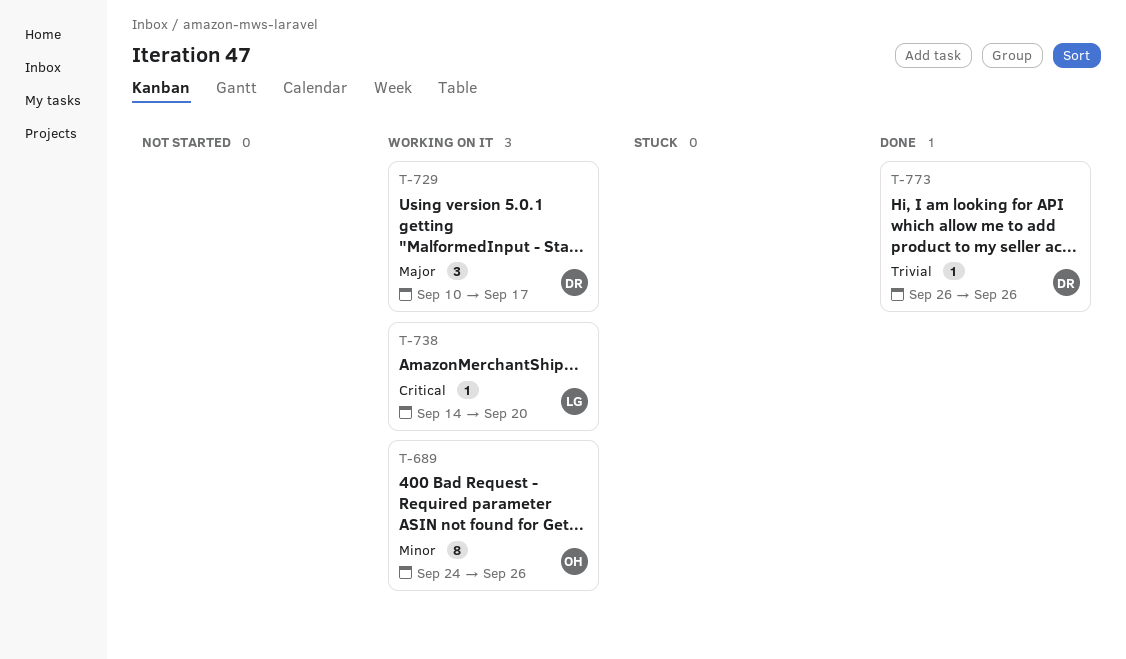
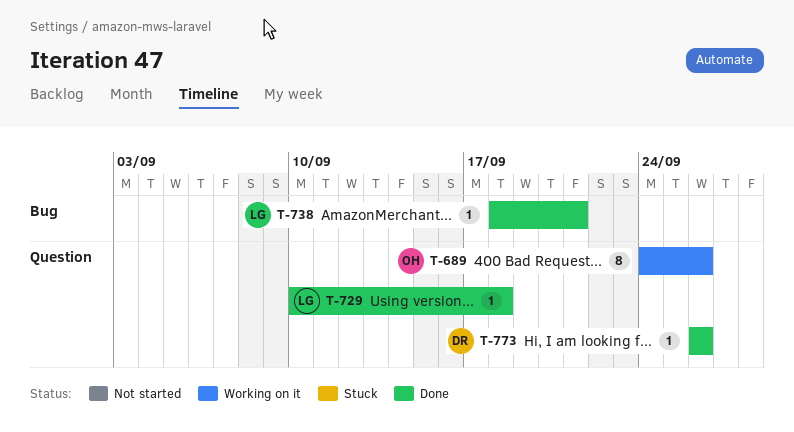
T-729, status: Working on it -> Done
T-729, owner: DR -> LG
T-729, estimate: 3 -> 1
T-729, due: Sep 17 -> Sep 18
T-738, status: Working on it -> Done
T-738, start: Sep 14 -> Sep 18
T-738, due: Sep 20 -> Sep 21

